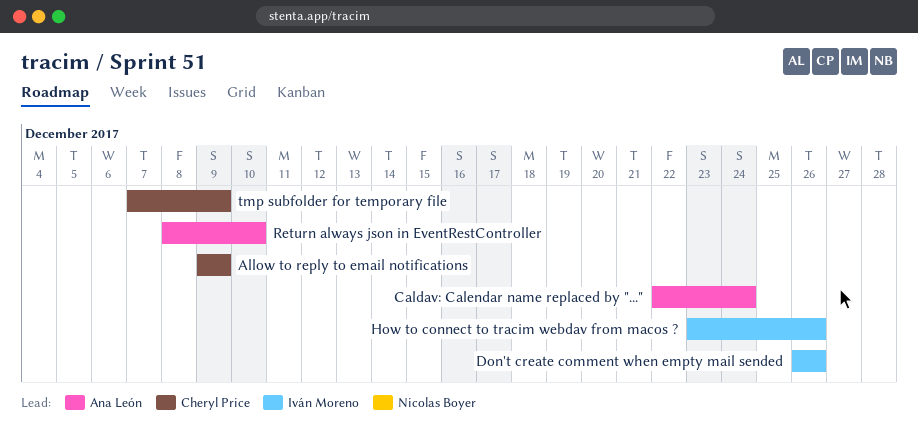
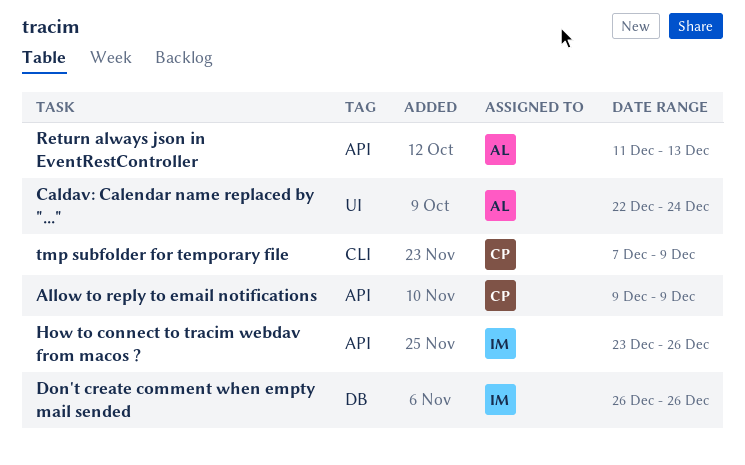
Return always json in EventRestController, start: Dec 8 -> Dec 11
Return always json in EventRestController, due: Dec 10 -> Dec 13

